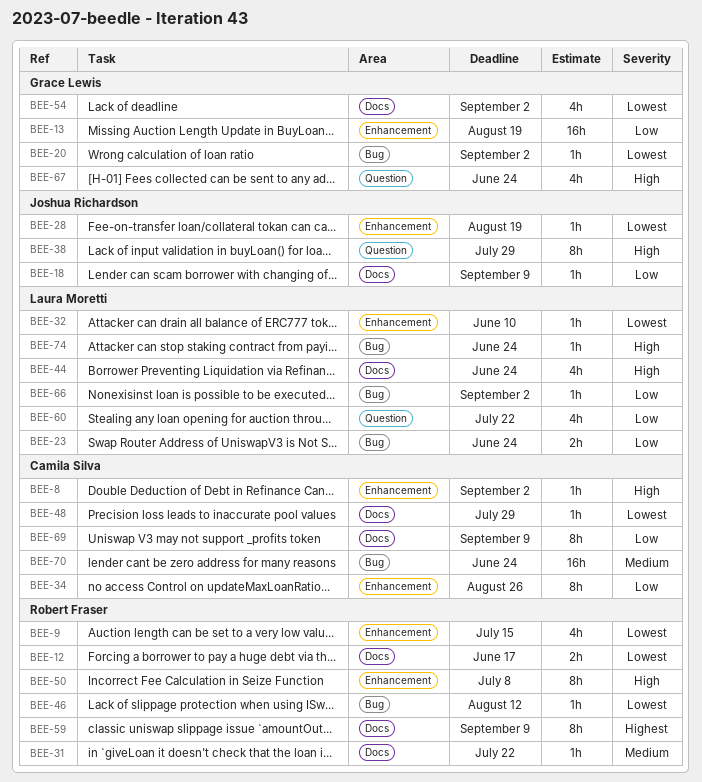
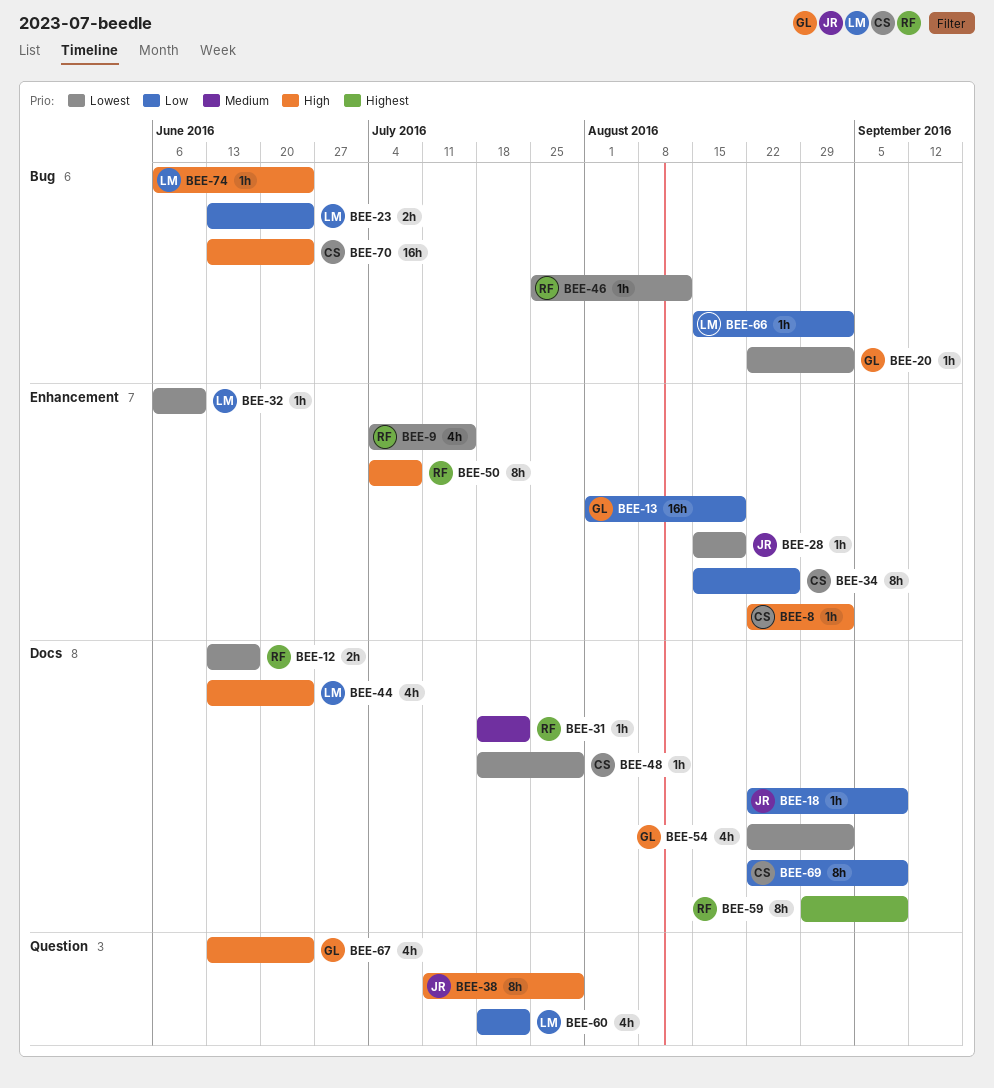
BEE-70, priority: Medium -> High

